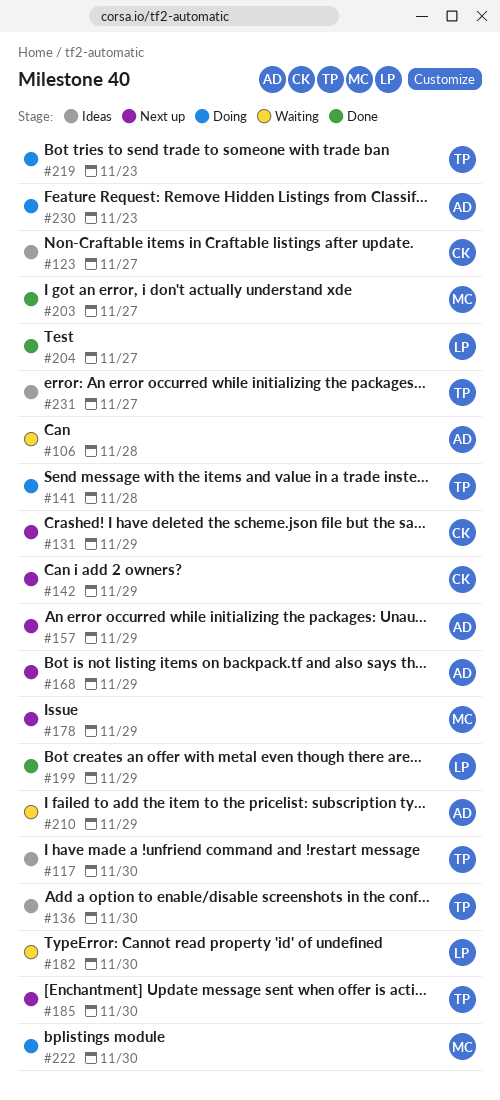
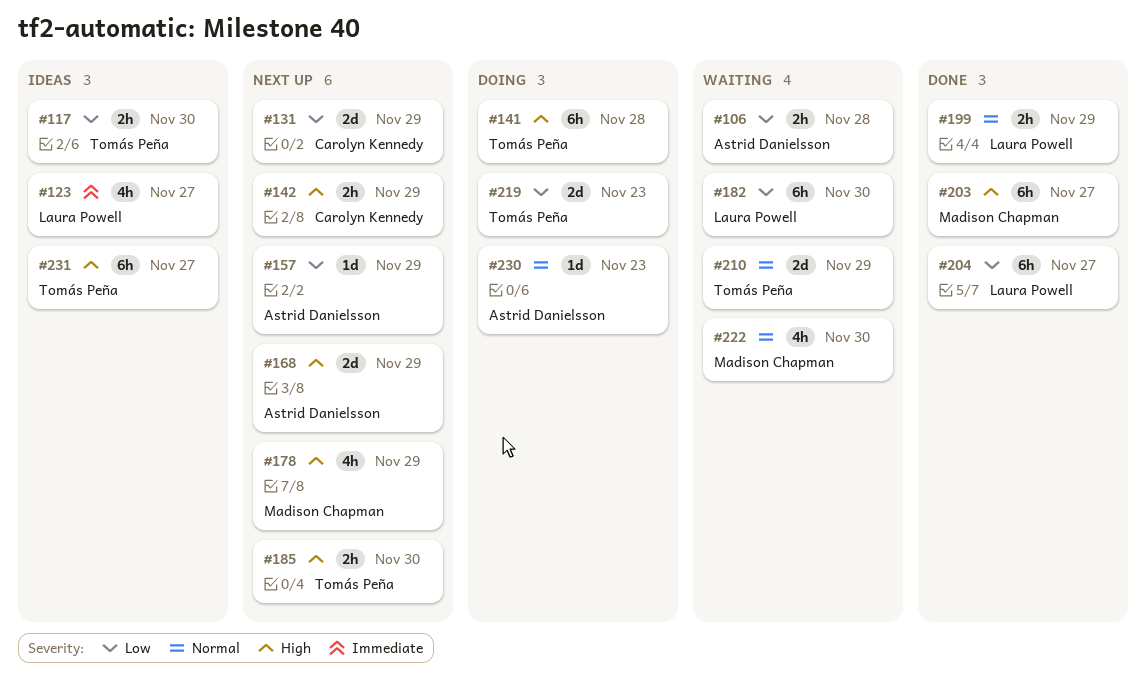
#123, owner: Carolyn Kennedy -> Laura Powell
#136: present -> none
#210, owner: Astrid Danielsson -> Tomás Peña
#222, status: Doing -> Waiting

